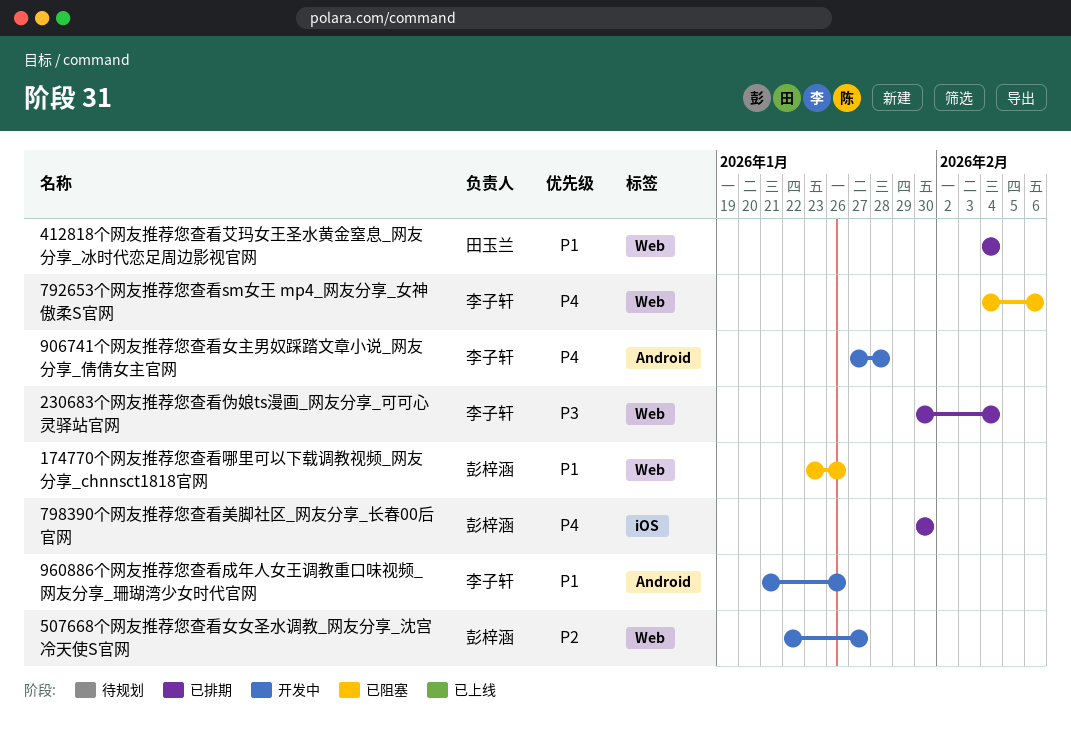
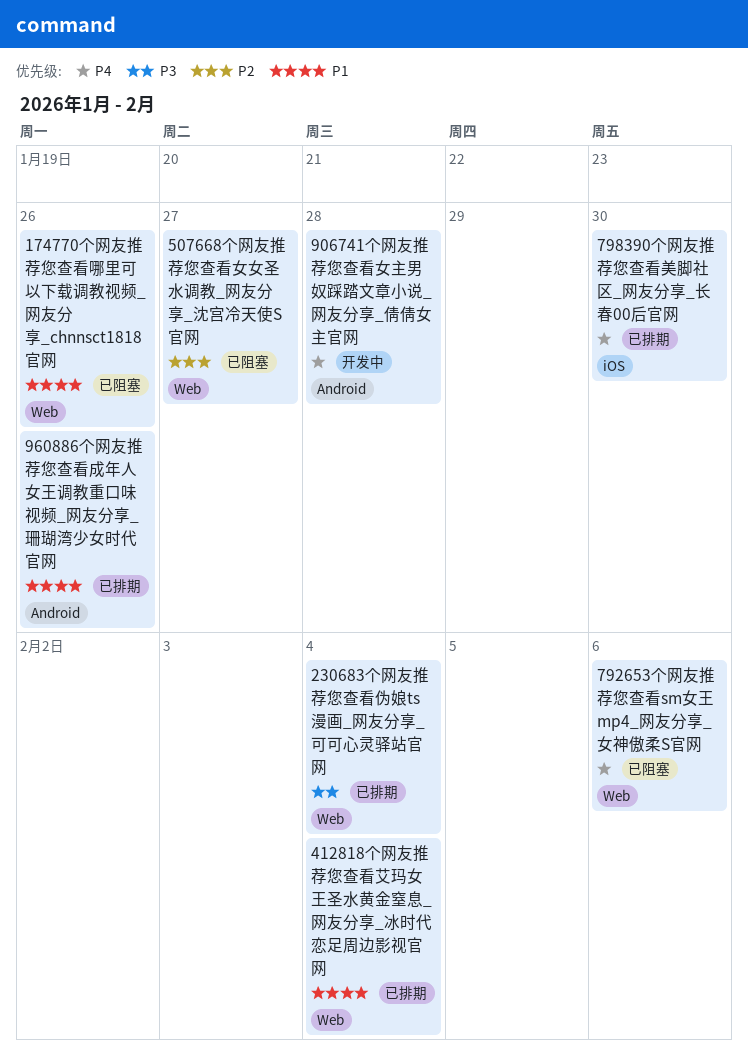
507668个网友推荐您查看女女圣水调教_网友分享_沈宫冷天使S官网, status: 开发中 -> 已阻塞
960886个网友推荐您查看成年人女王调教重口味视频_网友分享_珊瑚湾少女时代官网, status: 开发中 -> 已排期

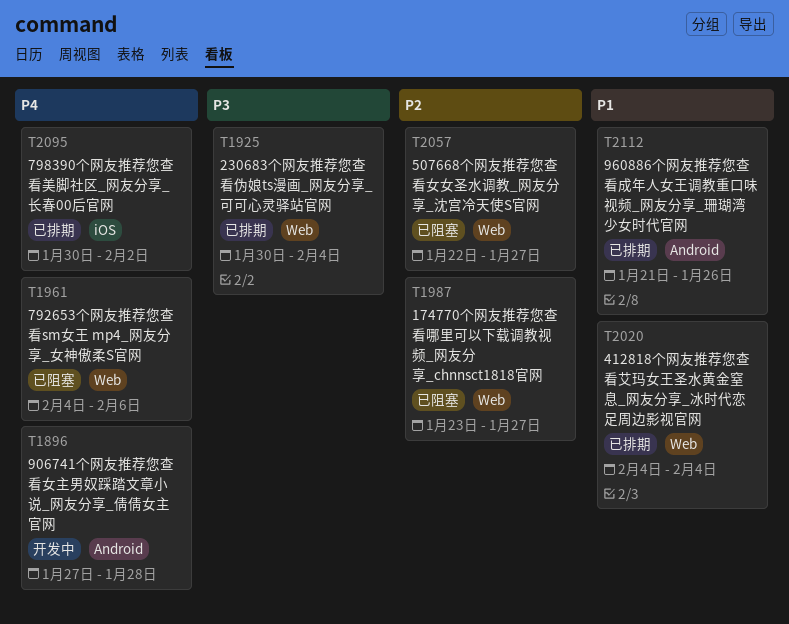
174770个网友推荐您查看哪里可以下载调教视频_网友分享_chnnsct1818官网, priority: P1 -> P2
174770个网友推荐您查看哪里可以下载调教视频_网友分享_chnnsct1818官网, due: Jan 26 -> Jan 27
798390个网友推荐您查看美脚社区_网友分享_长春00后官网, due: Jan 30 -> Feb 2

